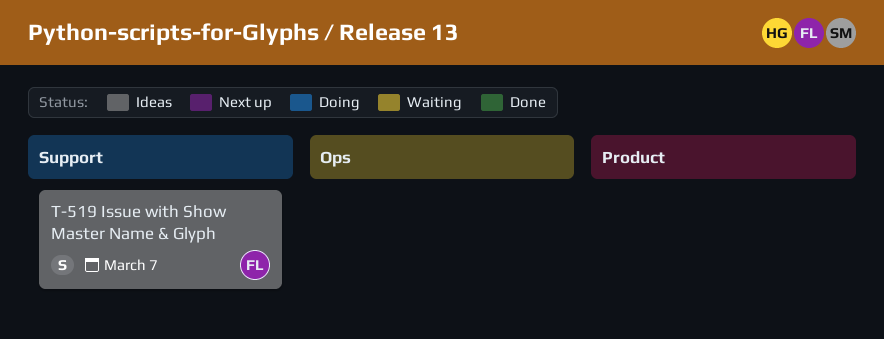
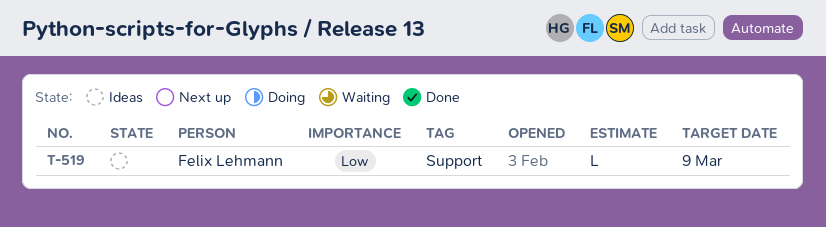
T-519, estimate: S -> L
T-519, due: Mar 7 -> Mar 9

